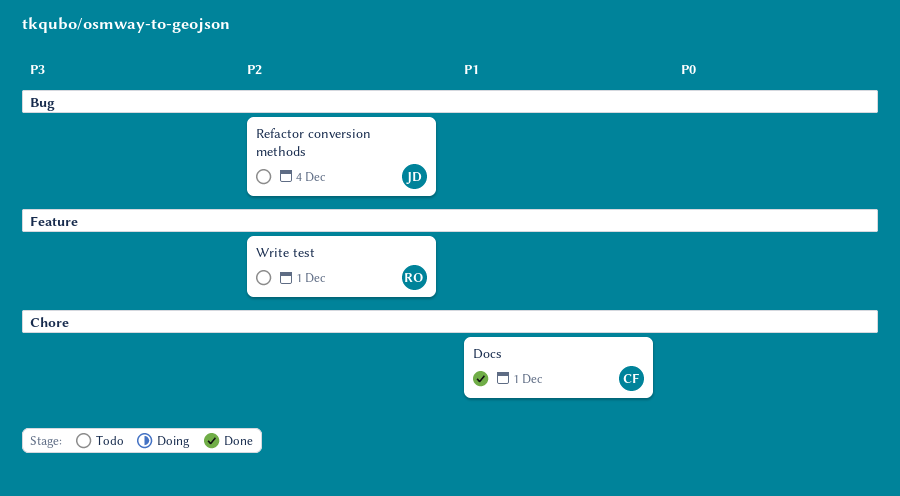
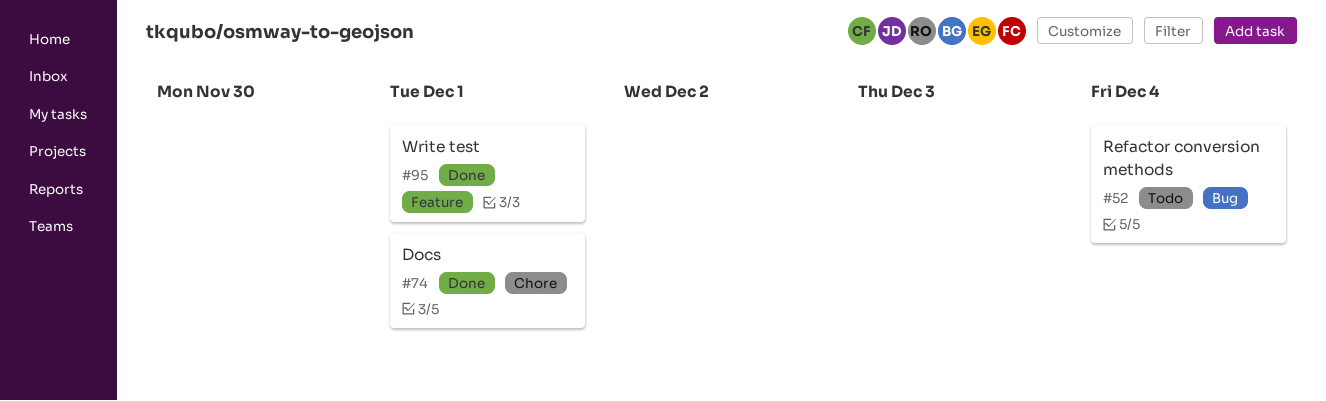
Write test, status: Todo -> Done

